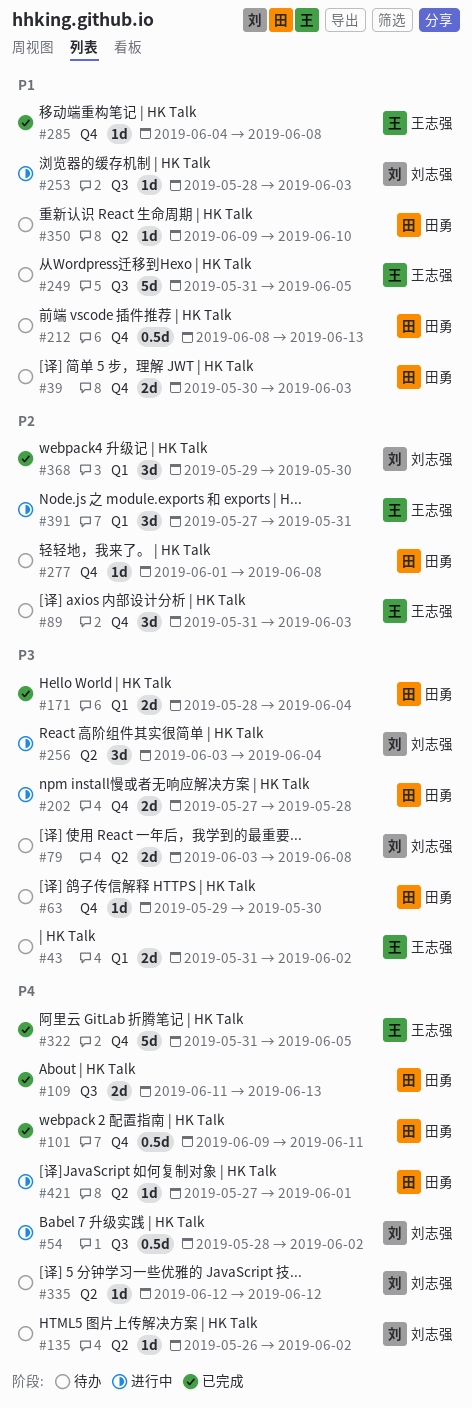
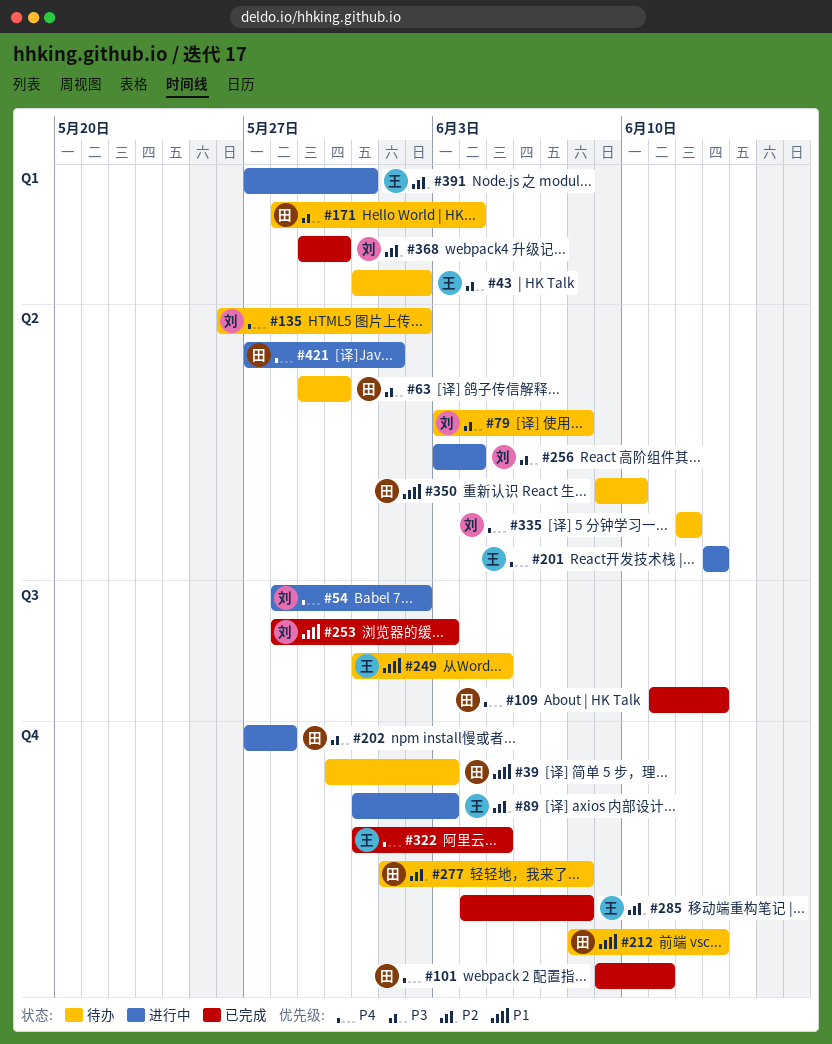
#63, label: Q4 -> Q2
#89, status: 待办 -> 进行中
#171, status: 已完成 -> 待办
#201: none -> present
#253, status: 进行中 -> 已完成
#285, priority: P1 -> P2

